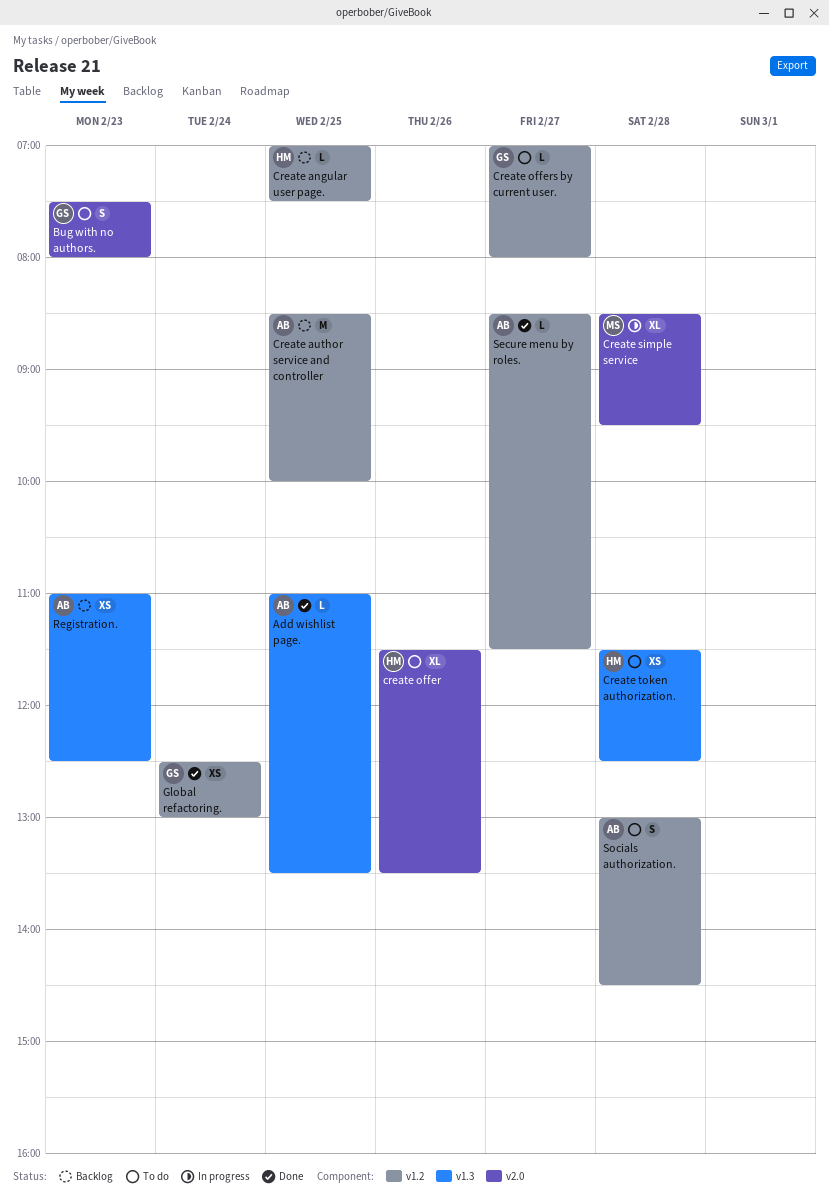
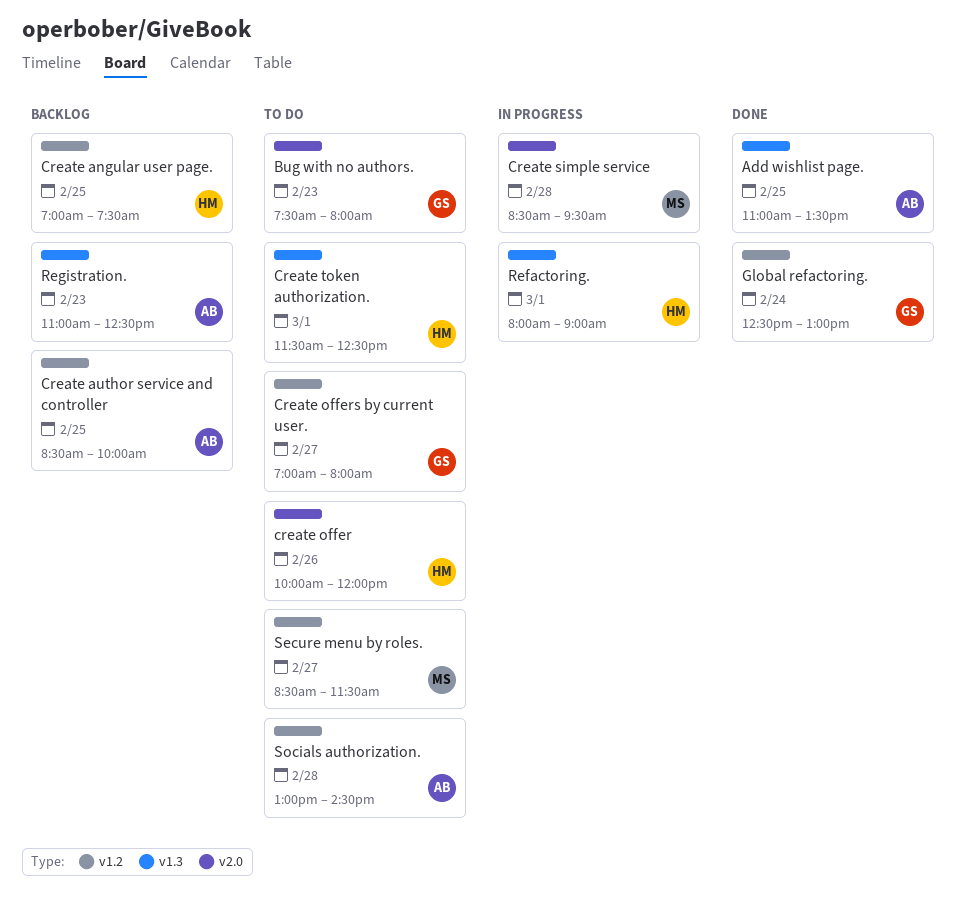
create offer, begins: 11:30 -> 10:00
create offer, ends: 13:30 -> 12:00
Create token authorization., day: Feb 28 -> Mar 1
Refactoring.: none -> present
Secure menu by roles., status: Done -> To do
Secure menu by roles., owner: AB -> MS

